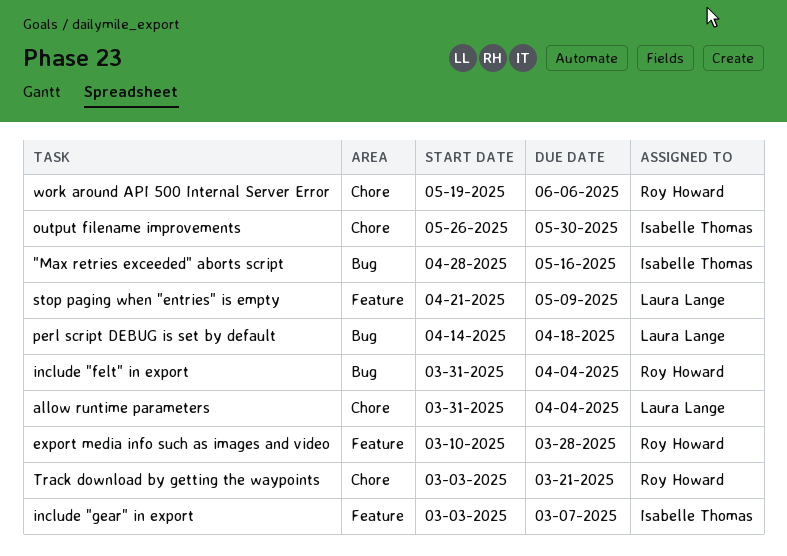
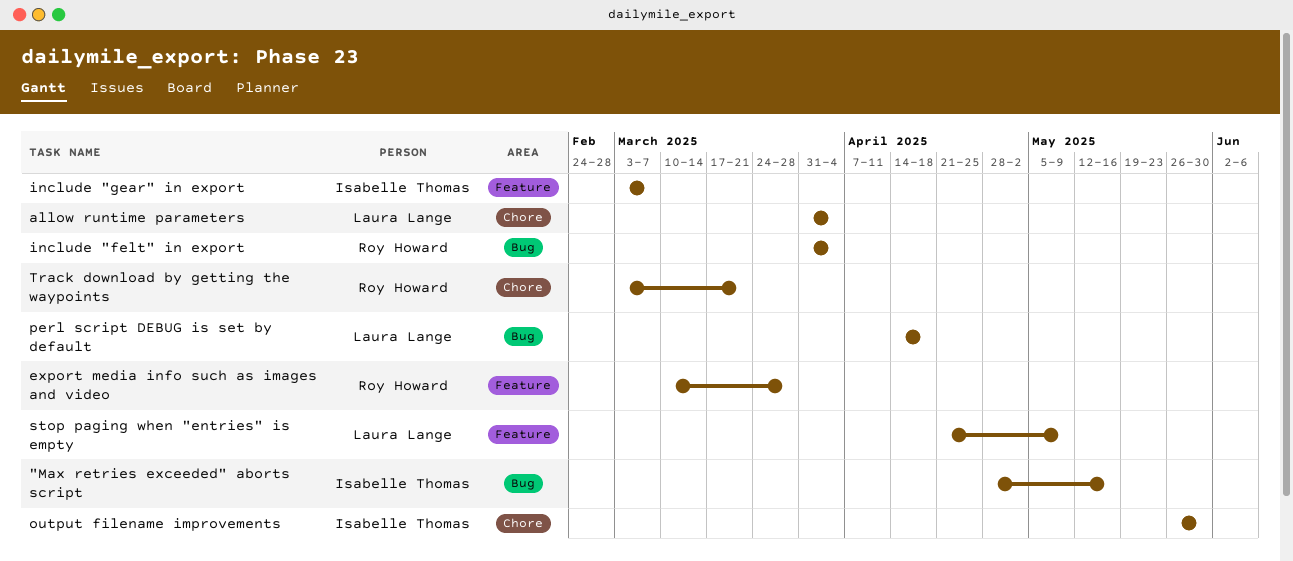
work around API 500 Internal Server Error: present -> none

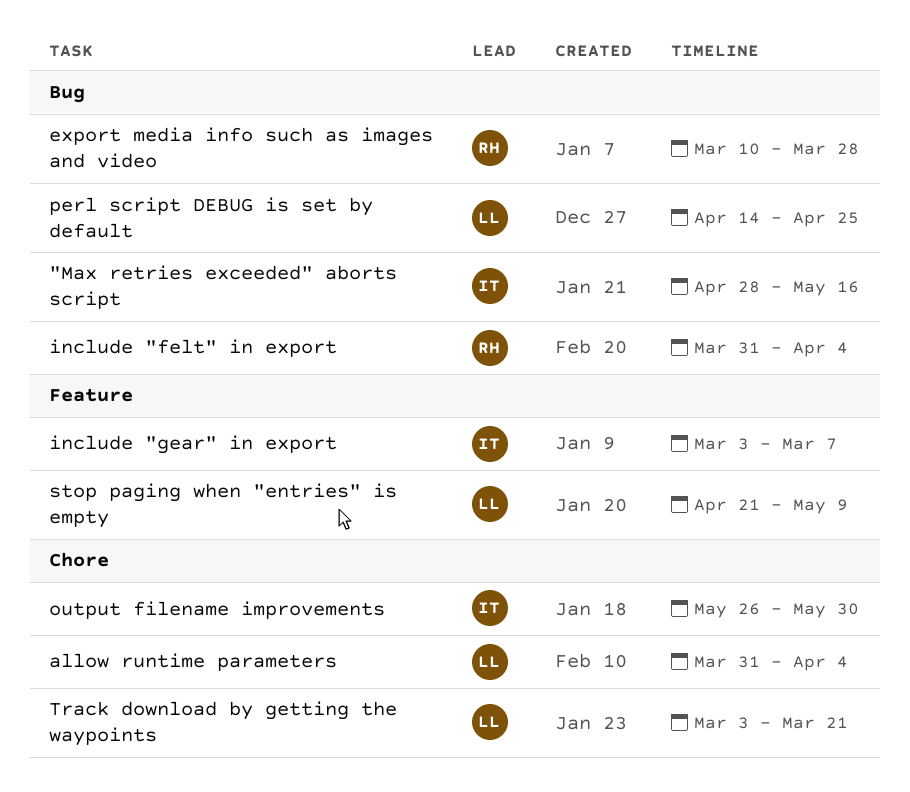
export media info such as images and video, label: Feature -> Bug
perl script DEBUG is set by default, due: Apr 18 -> Apr 25
Track download by getting the waypoints, owner: Roy Howard -> Laura Lange

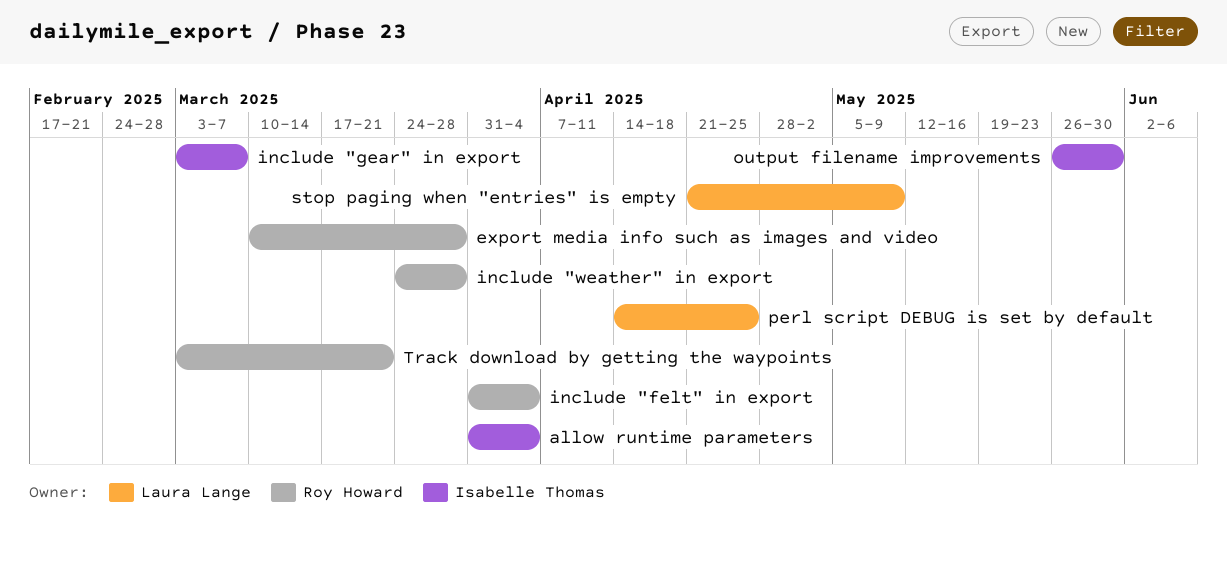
"Max retries exceeded" aborts script: present -> none
allow runtime parameters, owner: Laura Lange -> Isabelle Thomas
include "weather" in export: none -> present
Track download by getting the waypoints, owner: Laura Lange -> Roy Howard

